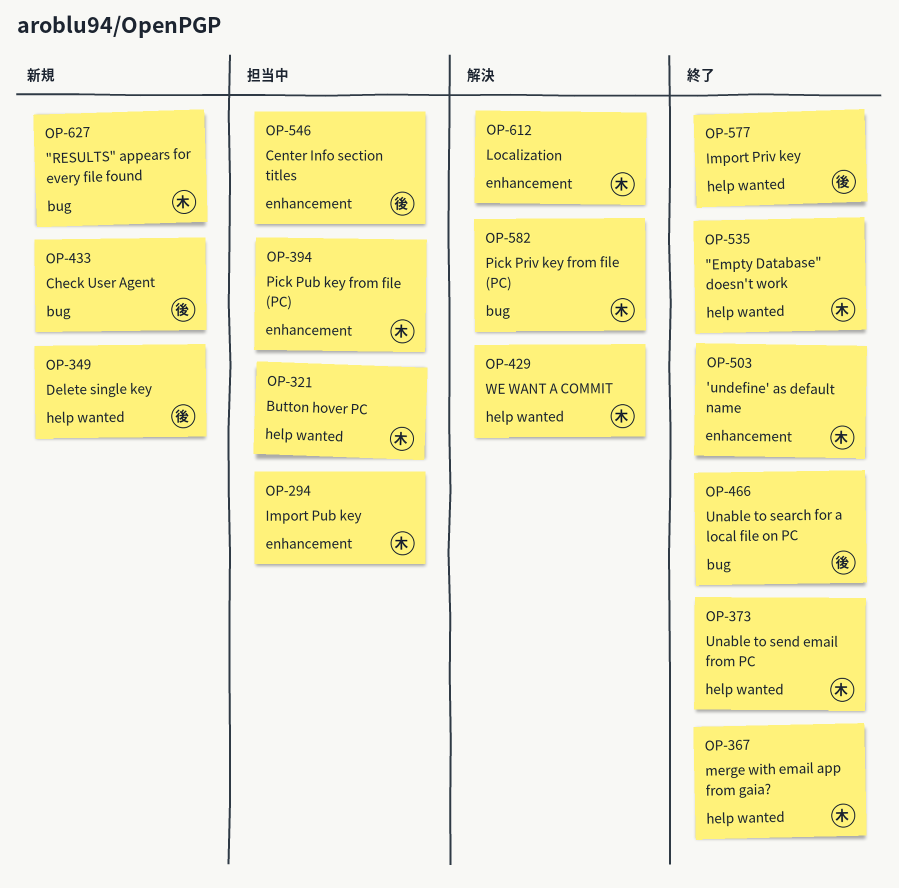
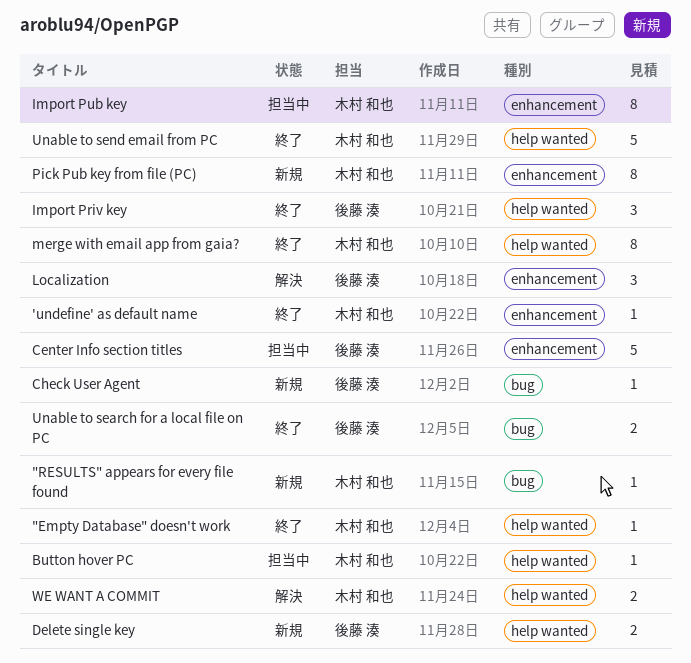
Localization, owner: 木村 和也 -> 後藤 湊
Pick Priv key from file (PC): present -> none
Pick Pub key from file (PC), status: 担当中 -> 新規

